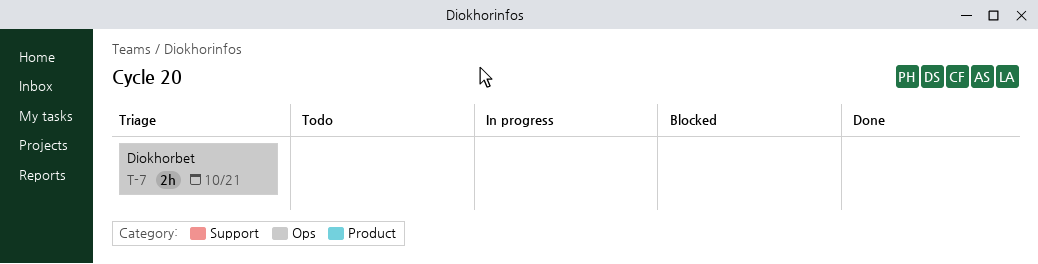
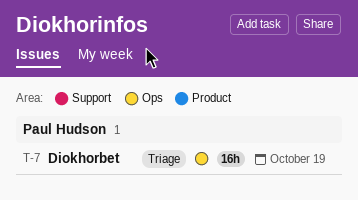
T-7, estimate: 2h -> 16h
T-7, due: Oct 21 -> Oct 19

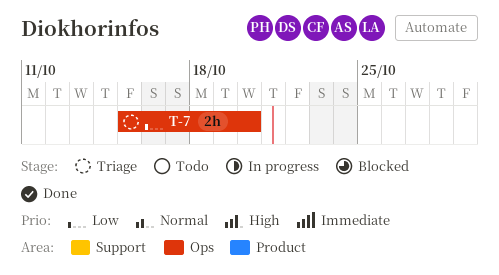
T-7, estimate: 16h -> 2h
T-7, due: Oct 19 -> Oct 20

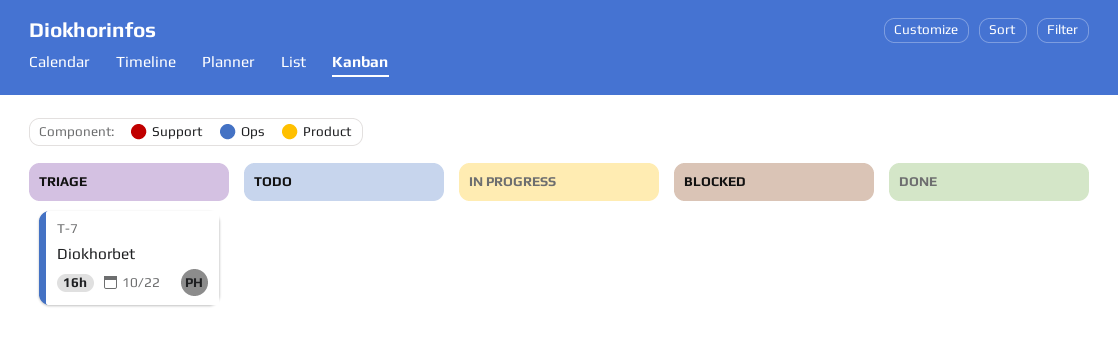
T-7, estimate: 2h -> 16h
T-7, due: Oct 20 -> Oct 22

